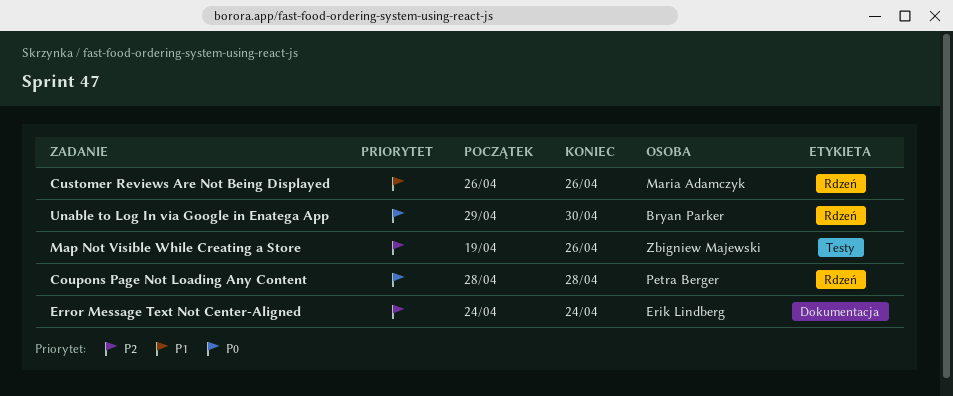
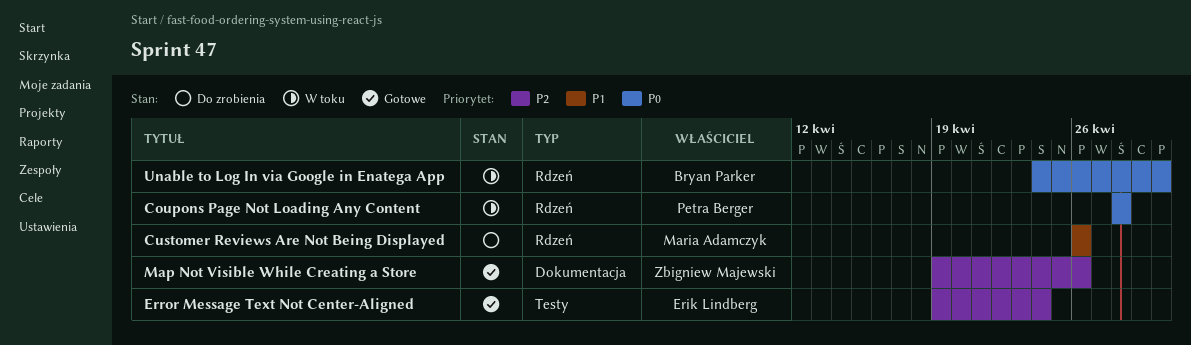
Error Message Text Not Center-Aligned, label: Dokumentacja -> Testy
Error Message Text Not Center-Aligned, start: Apr 24 -> Apr 19
Map Not Visible While Creating a Store, label: Testy -> Dokumentacja
Unable to Log In via Google in Enatega App, start: Apr 29 -> Apr 24

